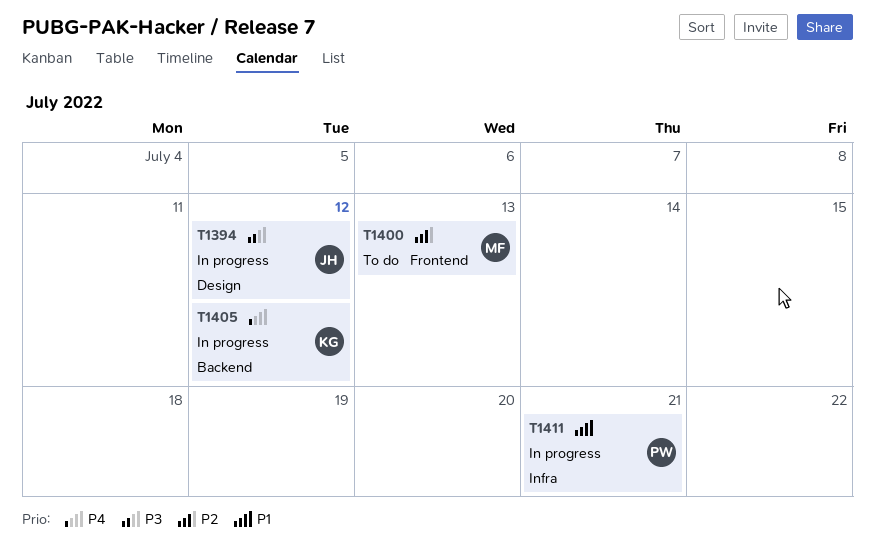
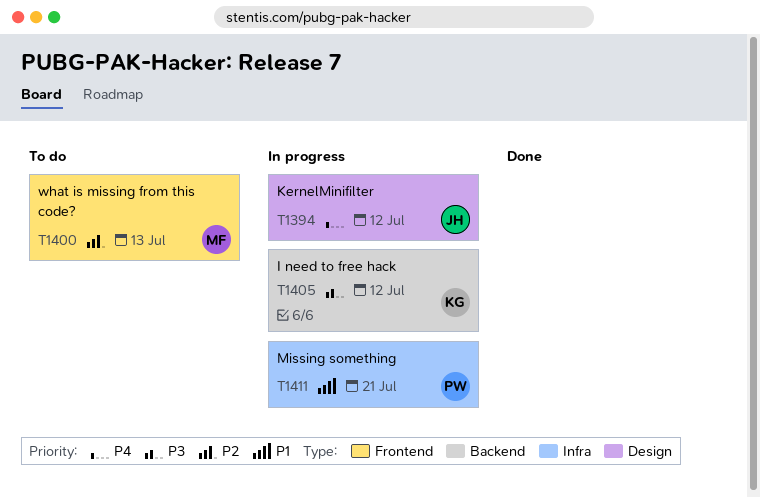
T1394, priority: P3 -> P4
T1405, priority: P4 -> P3

